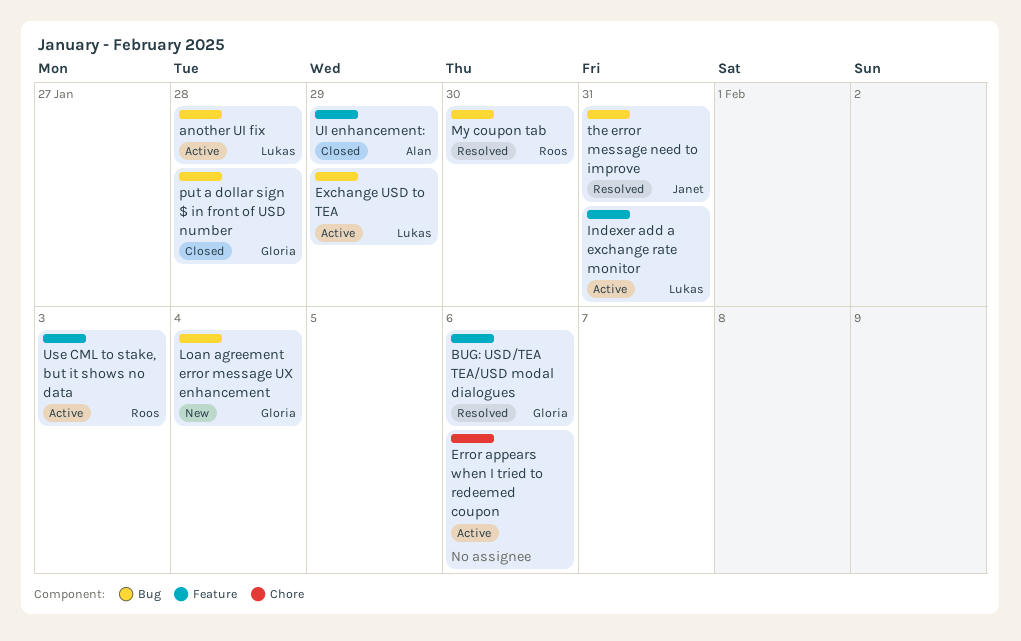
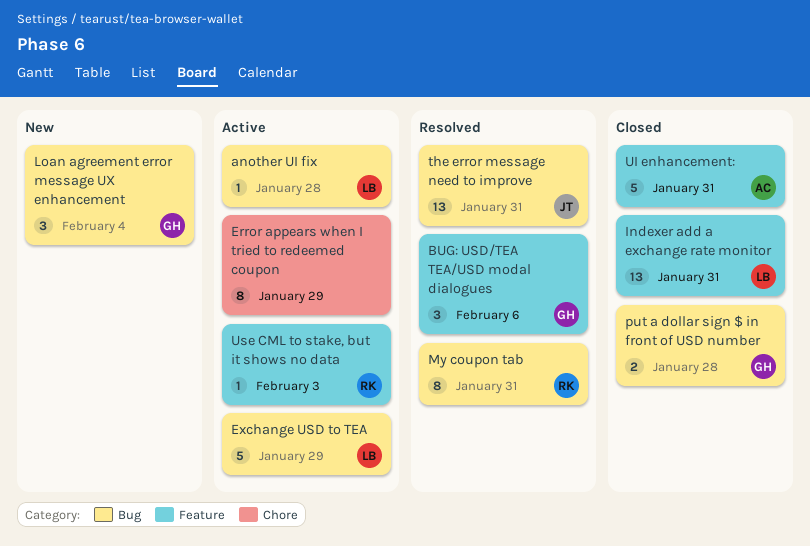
Error appears when I tried to redeemed coupon, due: Feb 6 -> Jan 29
Indexer add a exchange rate monitor, status: Active -> Closed
My coupon tab, due: Jan 30 -> Jan 31
UI enhancement:, due: Jan 29 -> Jan 31

